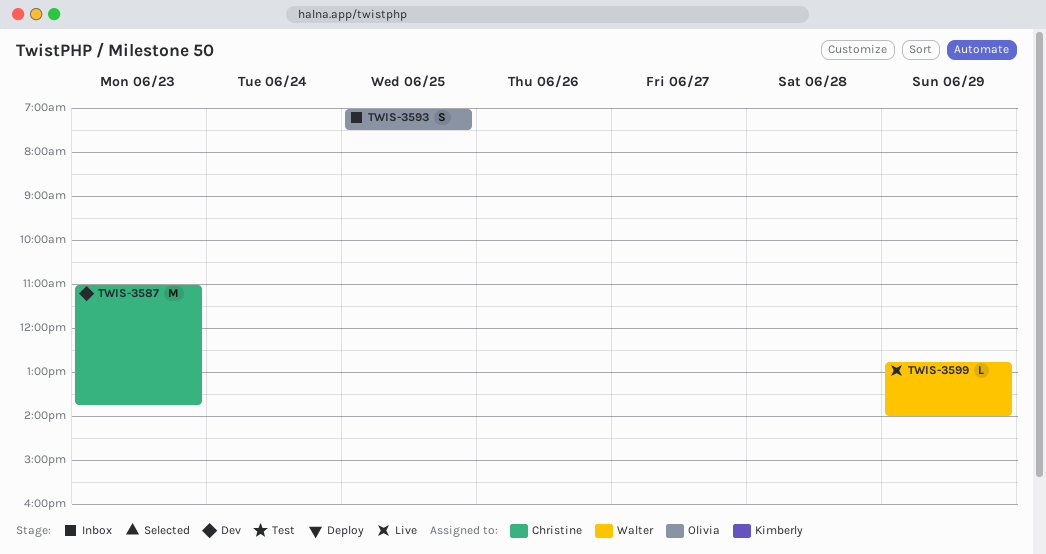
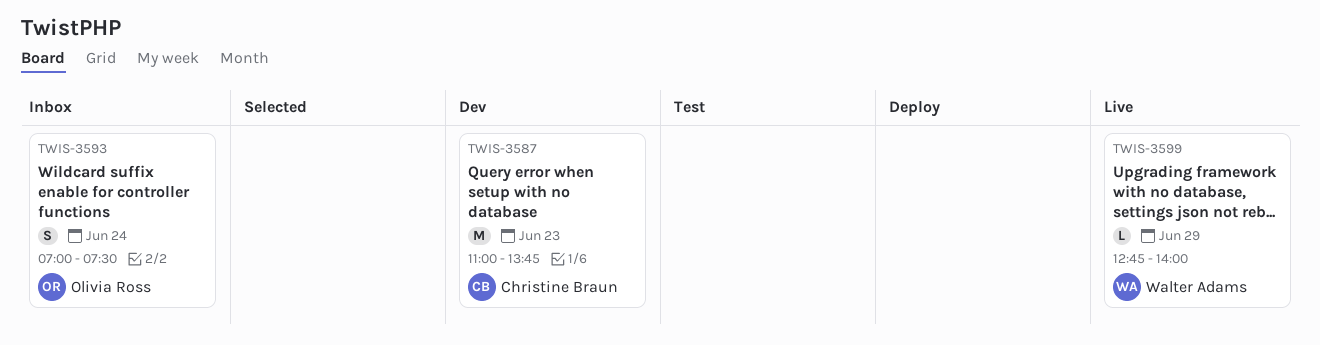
TWIS-3593, day: Jun 25 -> Jun 24

